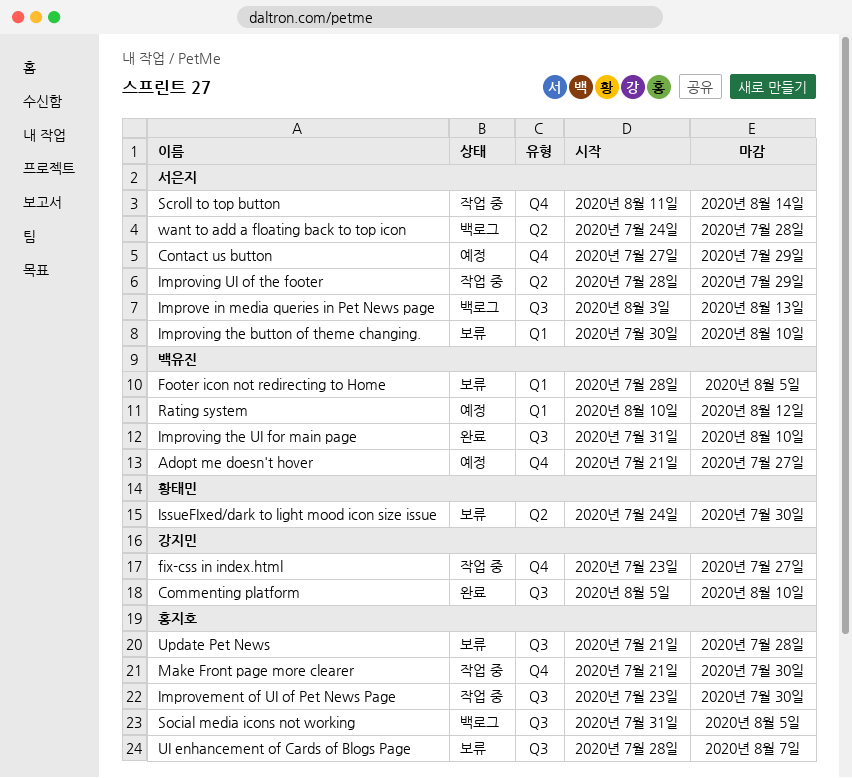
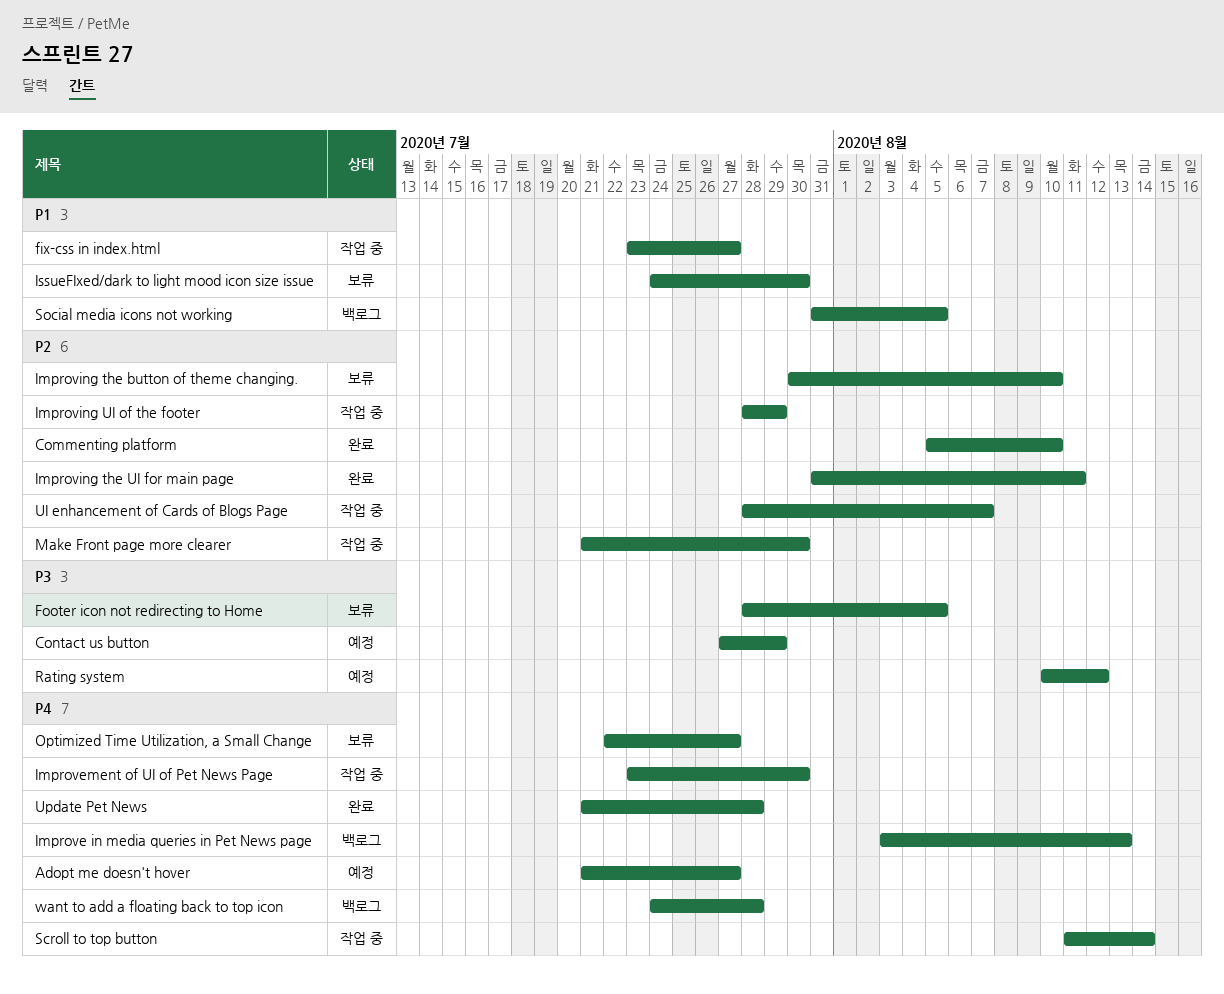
Improving the UI for main page, due: Aug 10 -> Aug 11
Optimized Time Utilization, a Small Change: none -> present
UI enhancement of Cards of Blogs Page, status: 보류 -> 작업 중
Update Pet News, status: 보류 -> 완료

